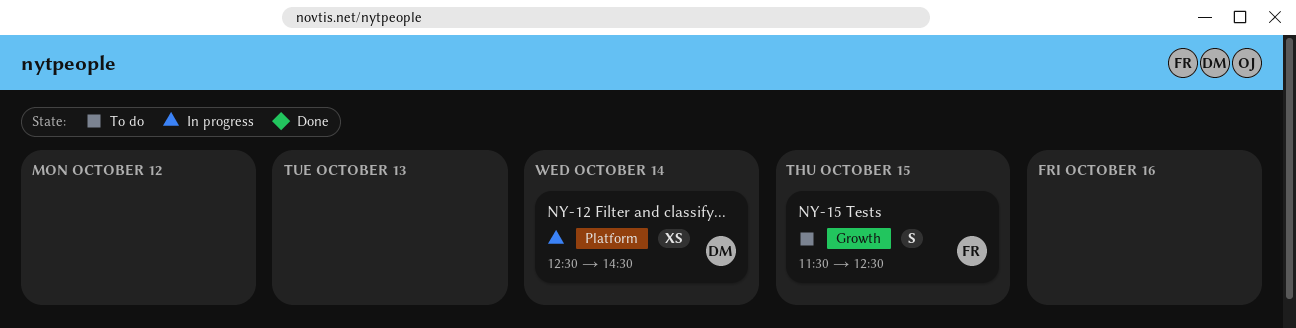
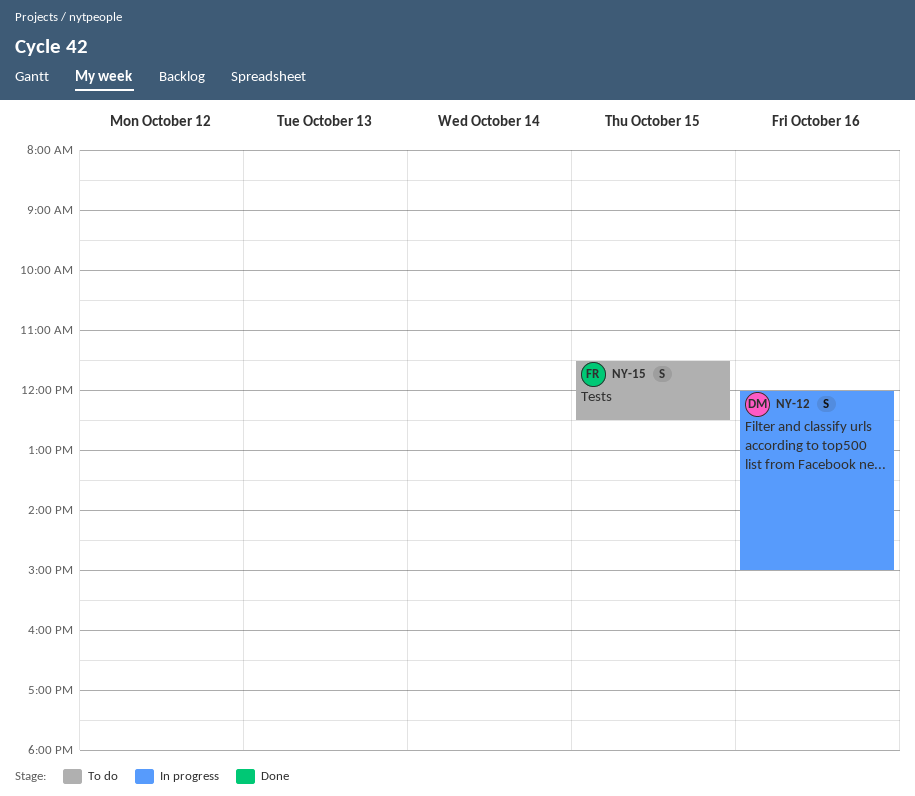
NY-12, estimate: XS -> S
NY-12, day: Oct 14 -> Oct 16
NY-12, begins: 12:30 -> 12:00
NY-12, ends: 14:30 -> 15:00

